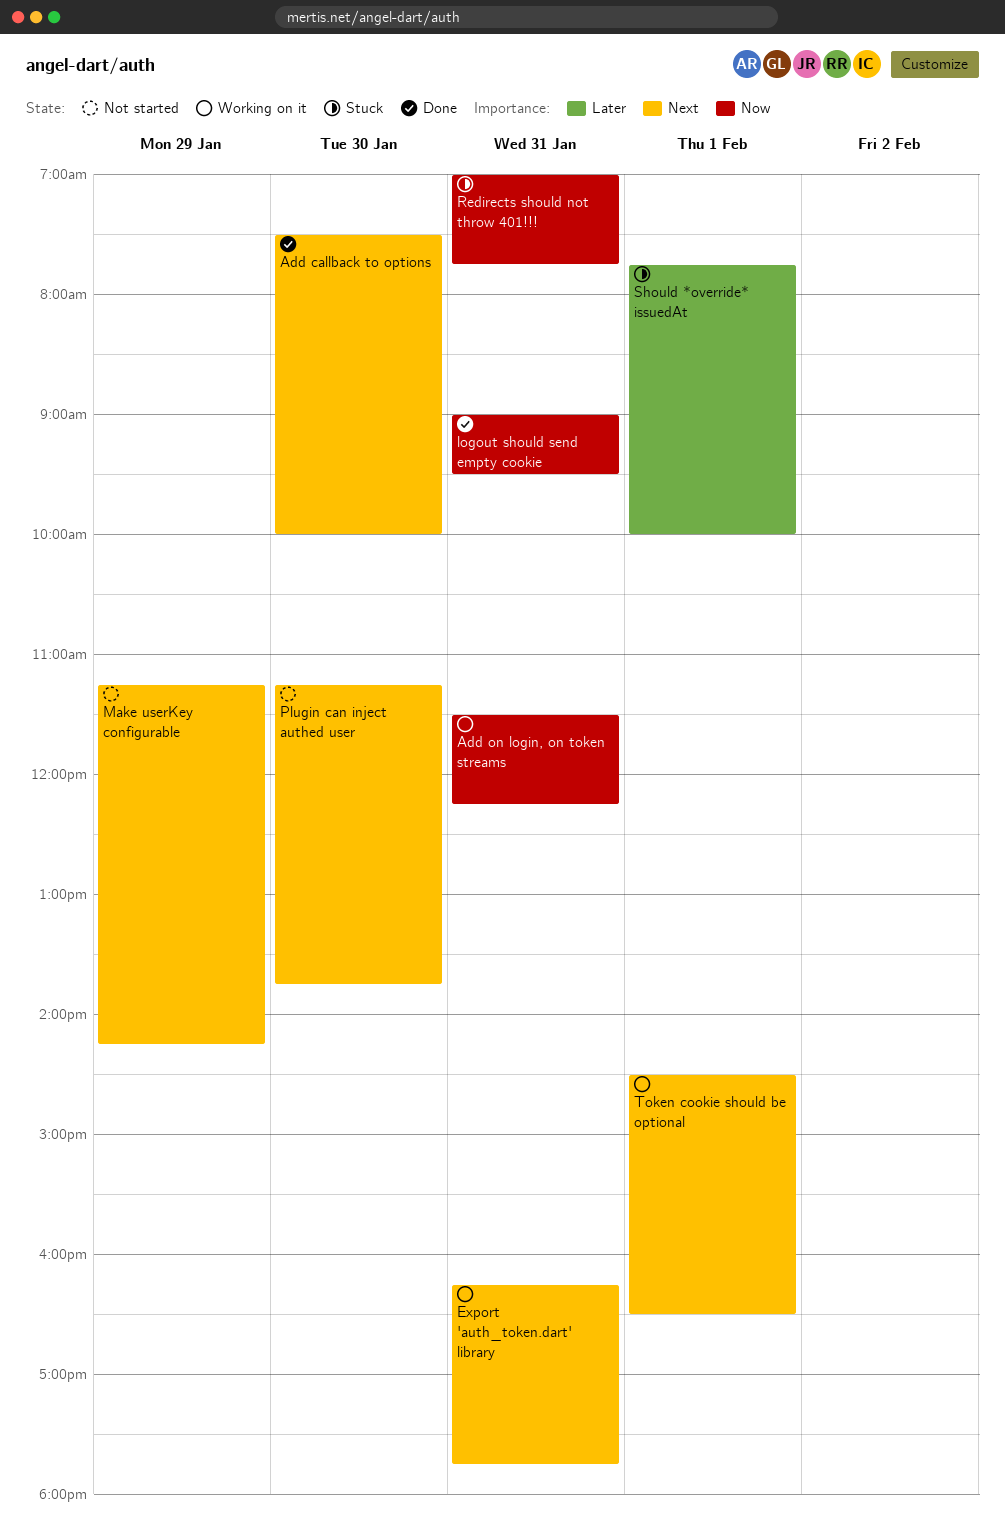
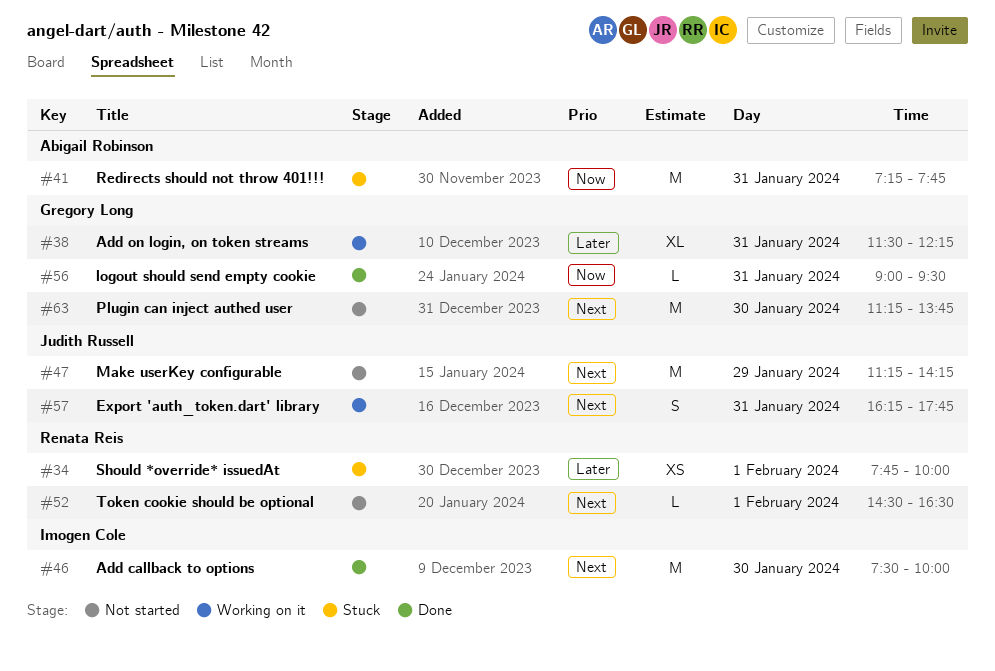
Add on login, on token streams, priority: Now -> Later
Redirects should not throw 401!!!, begins: 07:00 -> 07:15
Token cookie should be optional, status: Working on it -> Not started

